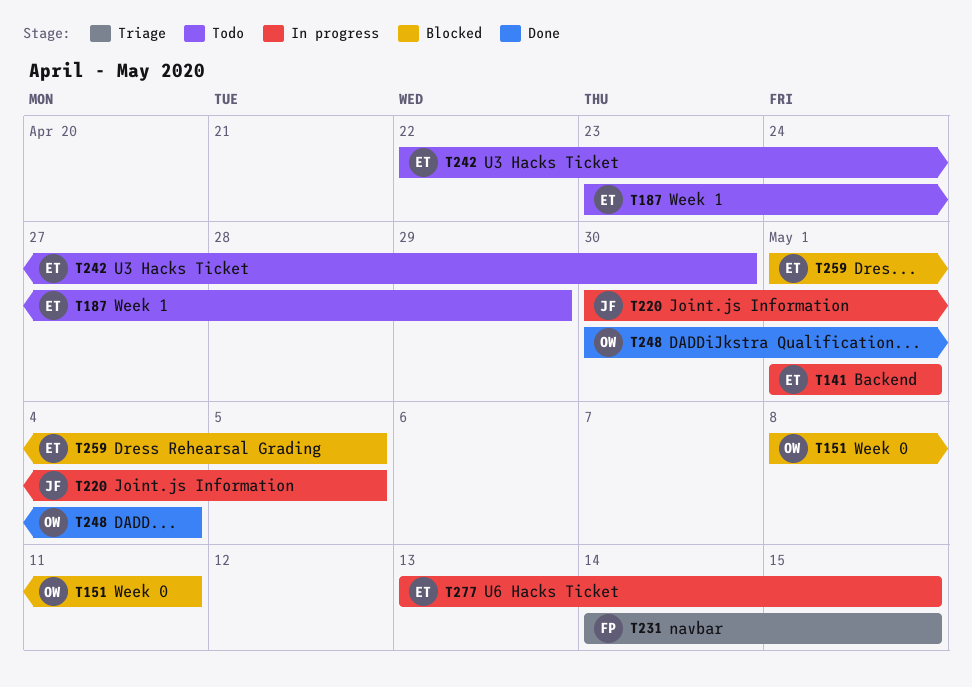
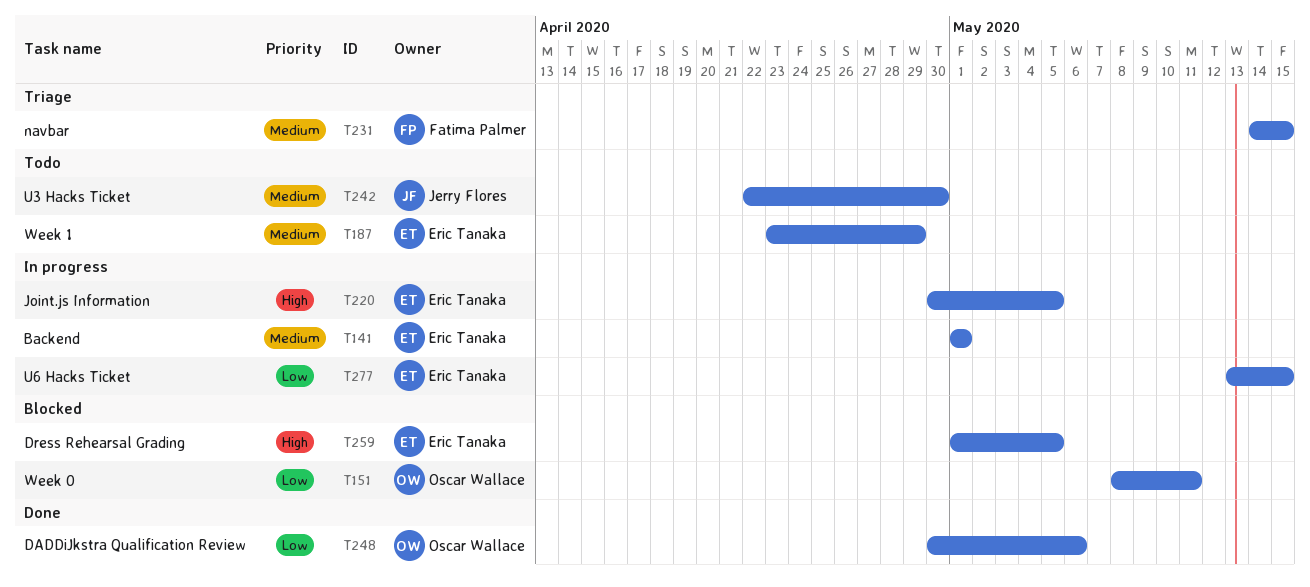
T220, owner: Jerry Flores -> Eric Tanaka
T242, owner: Eric Tanaka -> Jerry Flores
T248, due: May 4 -> May 6

